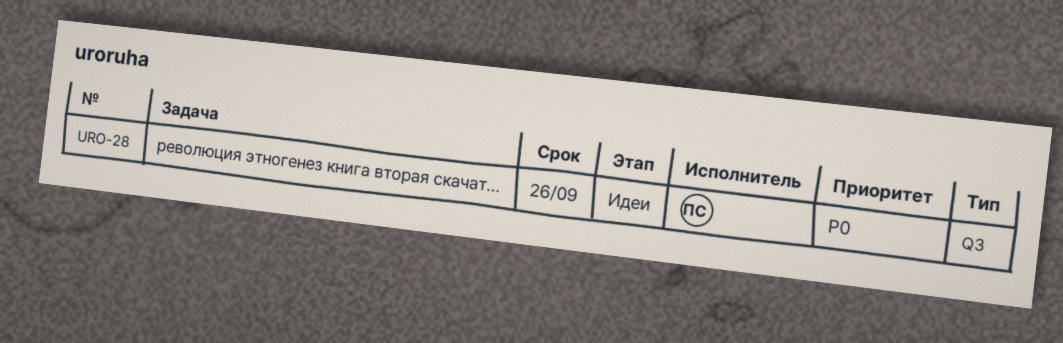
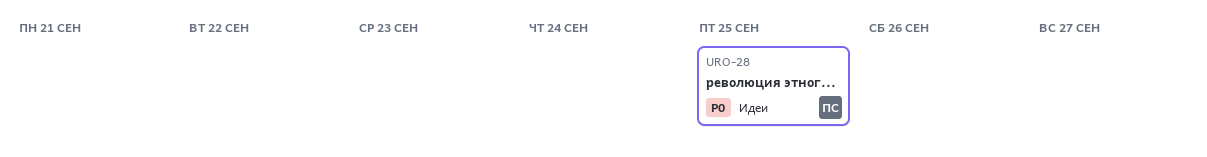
URO-28, due: Sep 26 -> Sep 25

